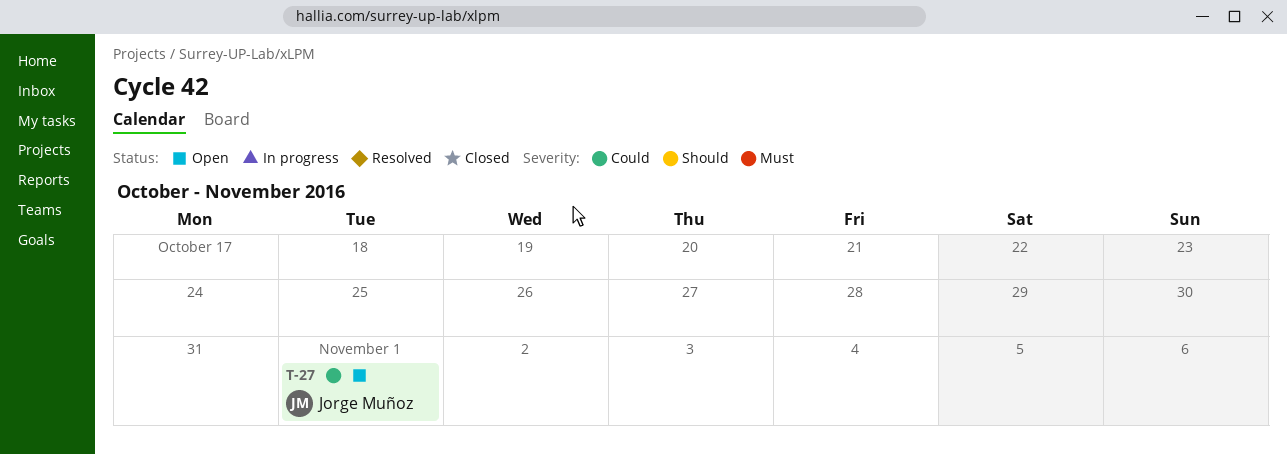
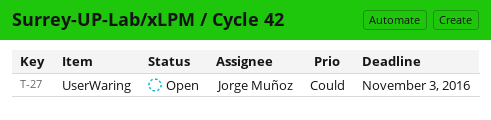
T-27, due: Nov 1 -> Nov 3

